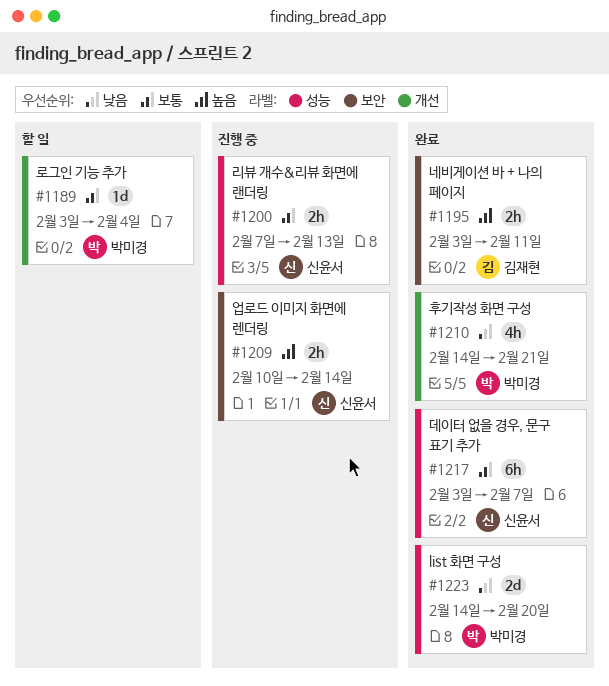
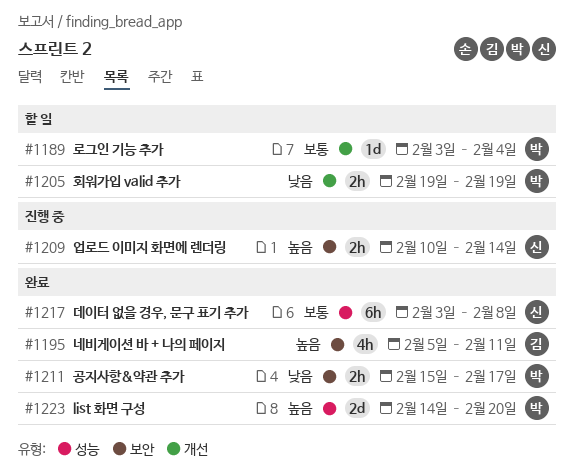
#1195, estimate: 2h -> 4h
#1195, start: Feb 3 -> Feb 5
#1200: present -> none
#1205: none -> present
#1210: present -> none
#1211: none -> present
#1217, due: Feb 7 -> Feb 8
#1223, priority: 낮음 -> 높음

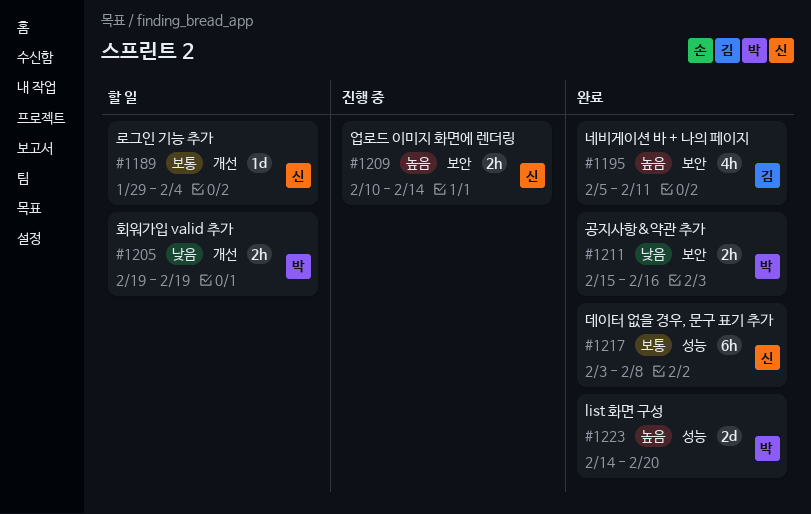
#1189, owner: 박 -> 신
#1189, start: Feb 3 -> Jan 29
#1211, due: Feb 17 -> Feb 16

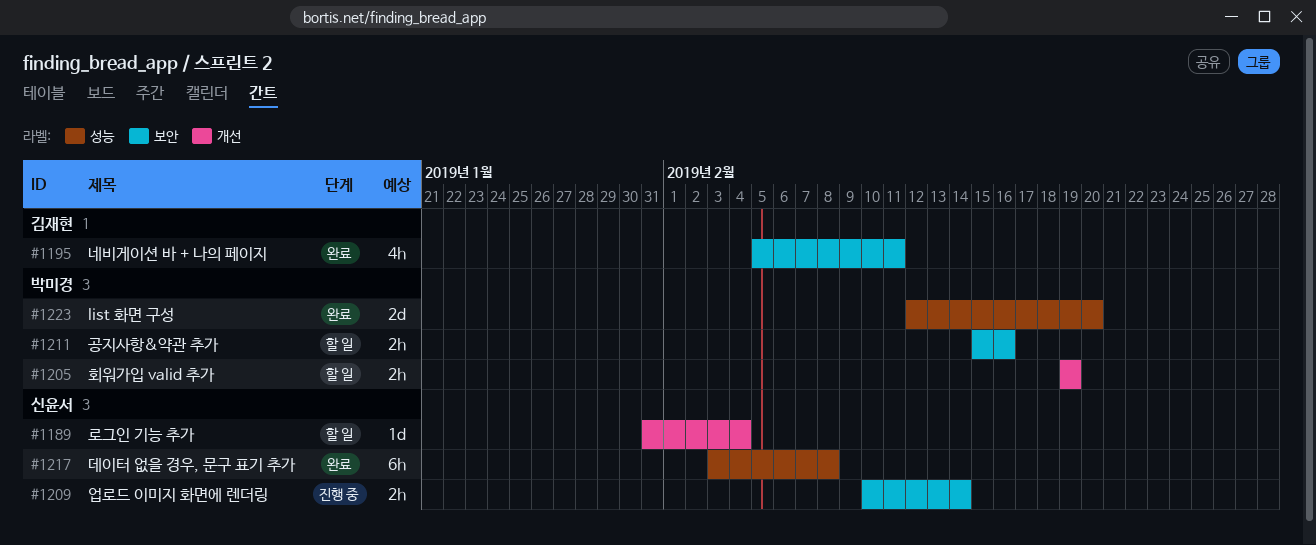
#1189, start: Jan 29 -> Jan 31
#1211, status: 완료 -> 할 일
#1223, start: Feb 14 -> Feb 12

